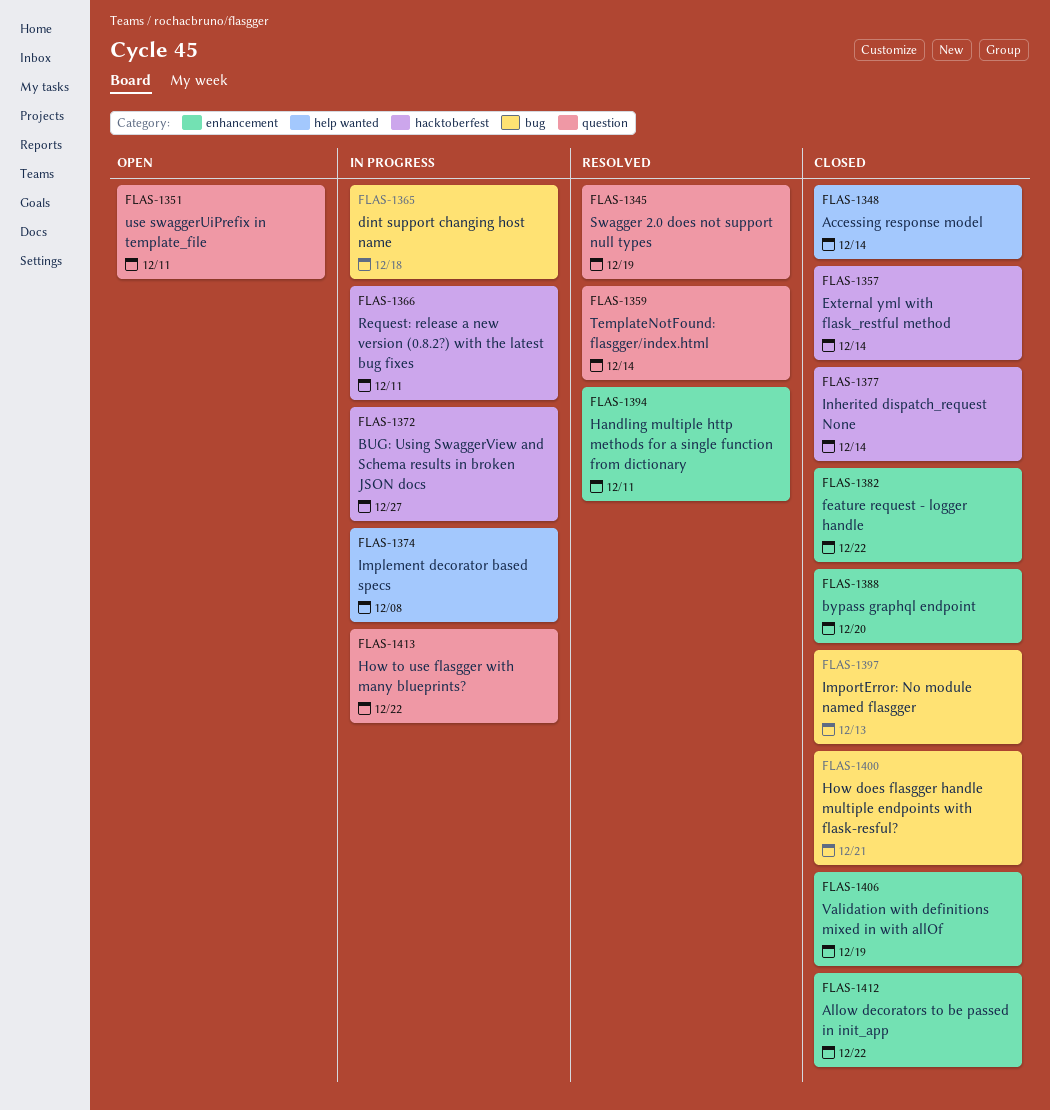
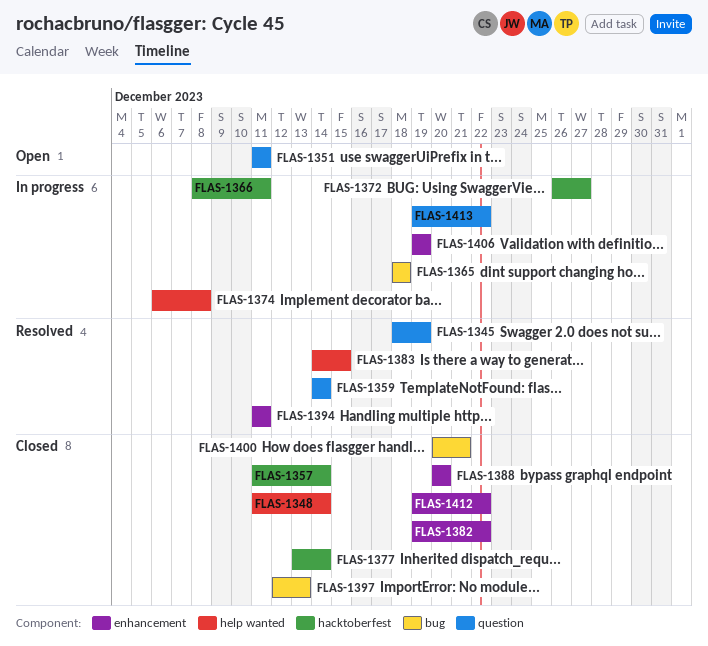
FLAS-1383: none -> present
FLAS-1406, status: Closed -> In progress

